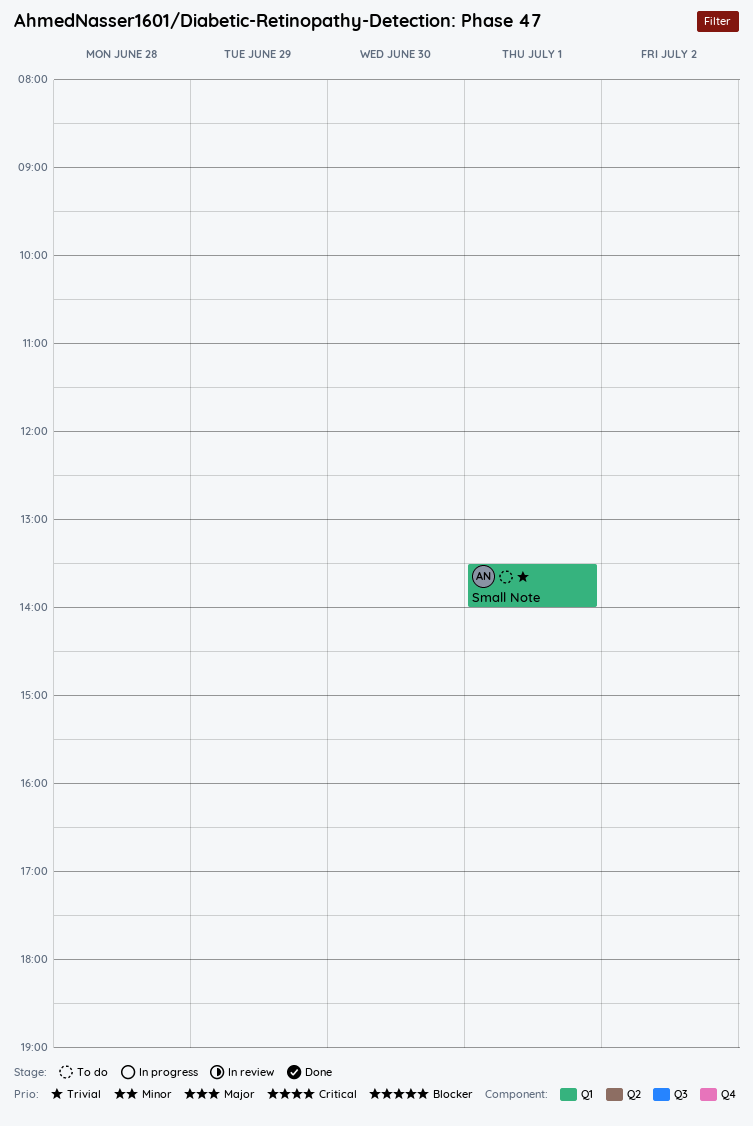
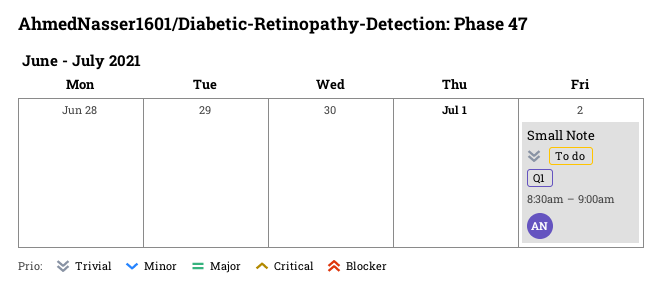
Small Note, day: Jul 1 -> Jul 2
Small Note, begins: 13:30 -> 08:30
Small Note, ends: 14:00 -> 09:00

